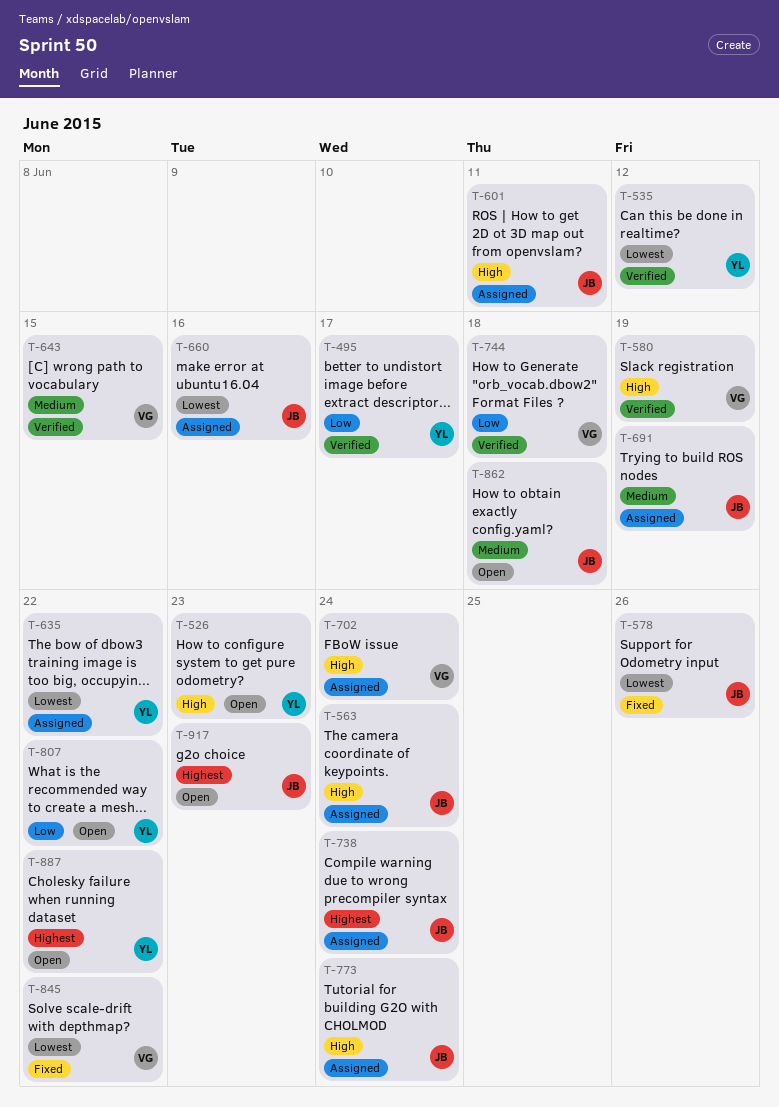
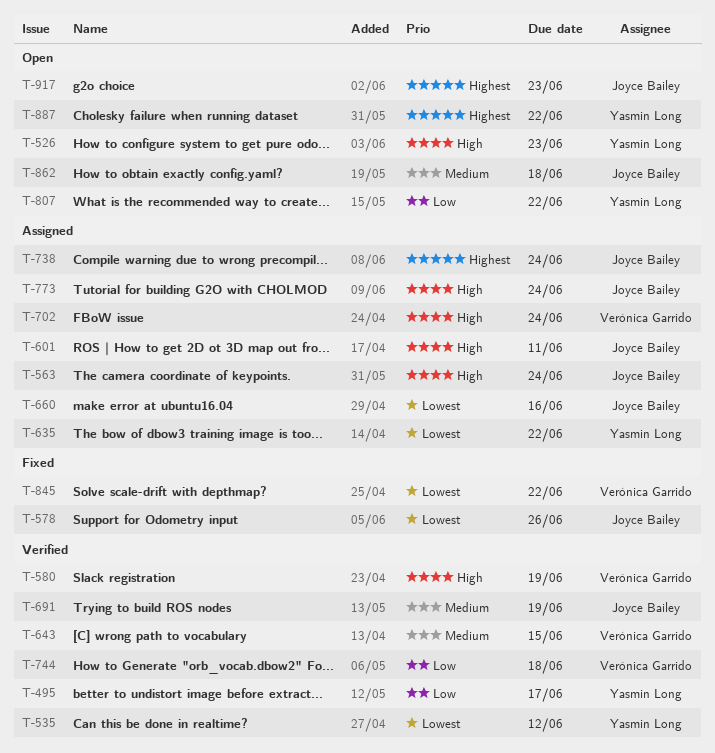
T-691, status: Assigned -> Verified

